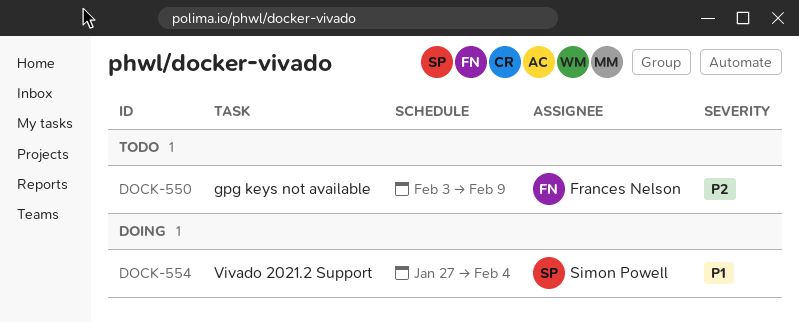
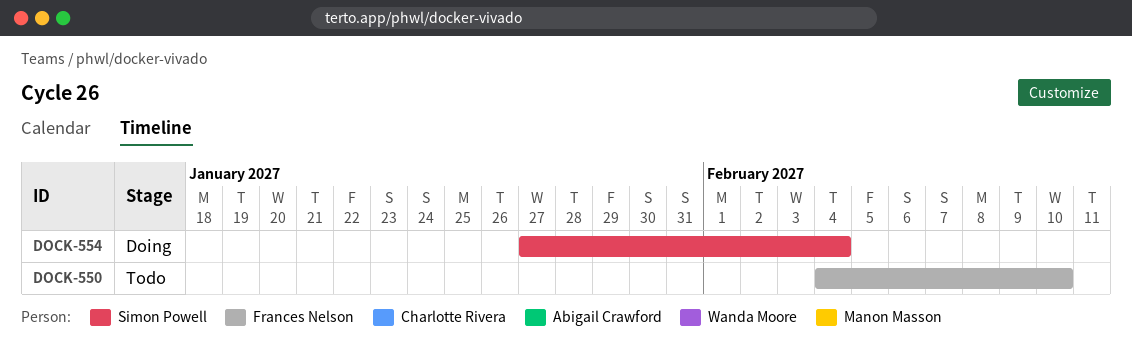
DOCK-550, start: Feb 3 -> Feb 4
DOCK-550, due: Feb 9 -> Feb 10

